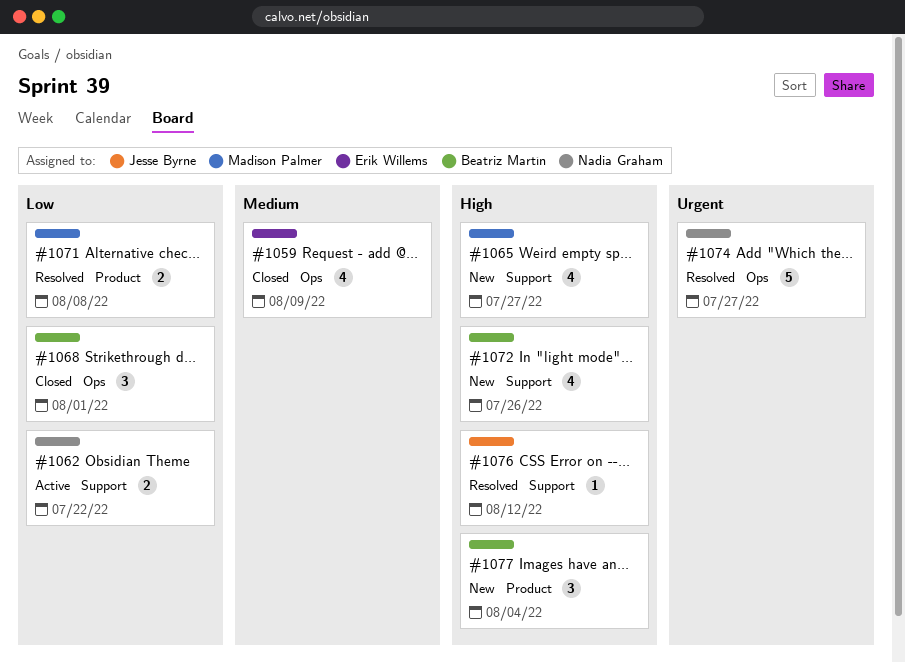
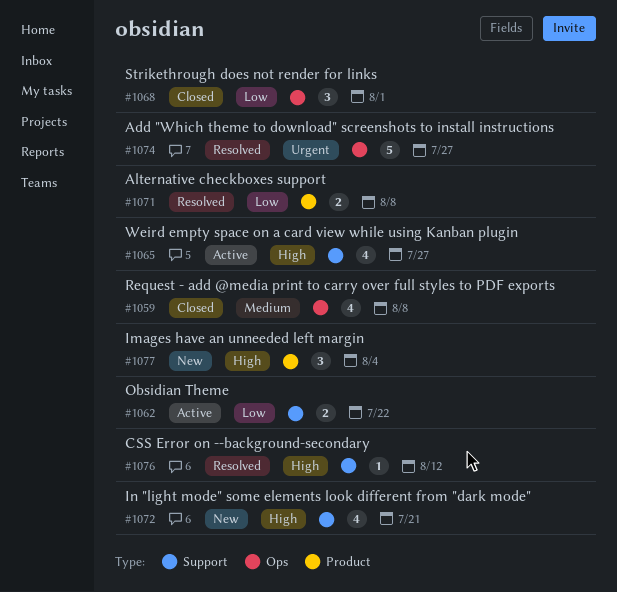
#1059, due: Aug 9 -> Aug 8
#1065, status: New -> Active
#1072, due: Jul 26 -> Jul 21

